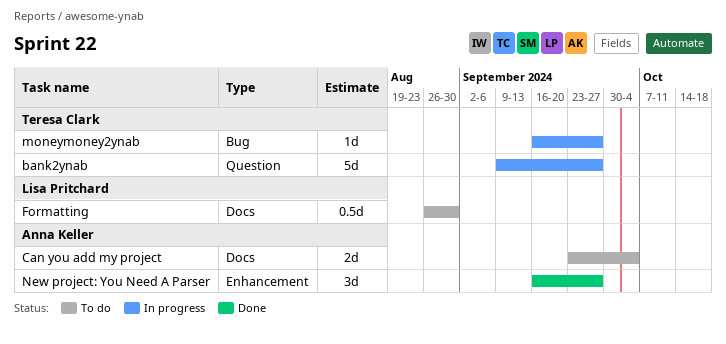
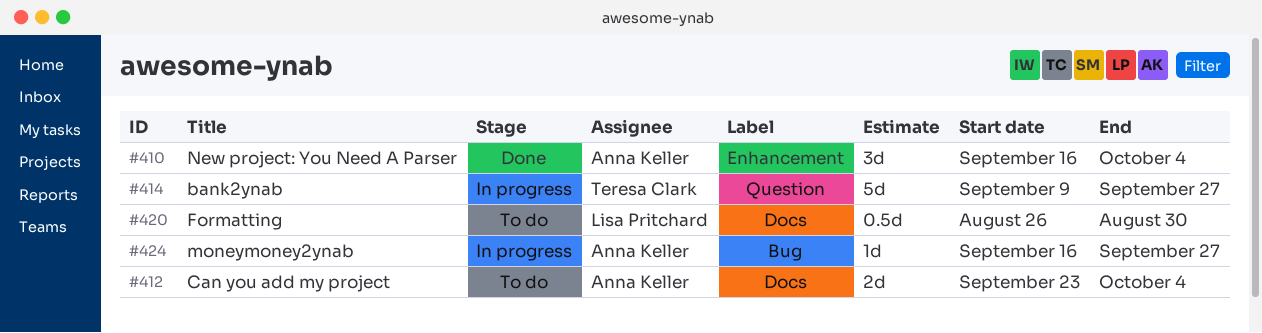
moneymoney2ynab, owner: Teresa Clark -> Anna Keller
New project: You Need A Parser, due: Sep 27 -> Oct 4

